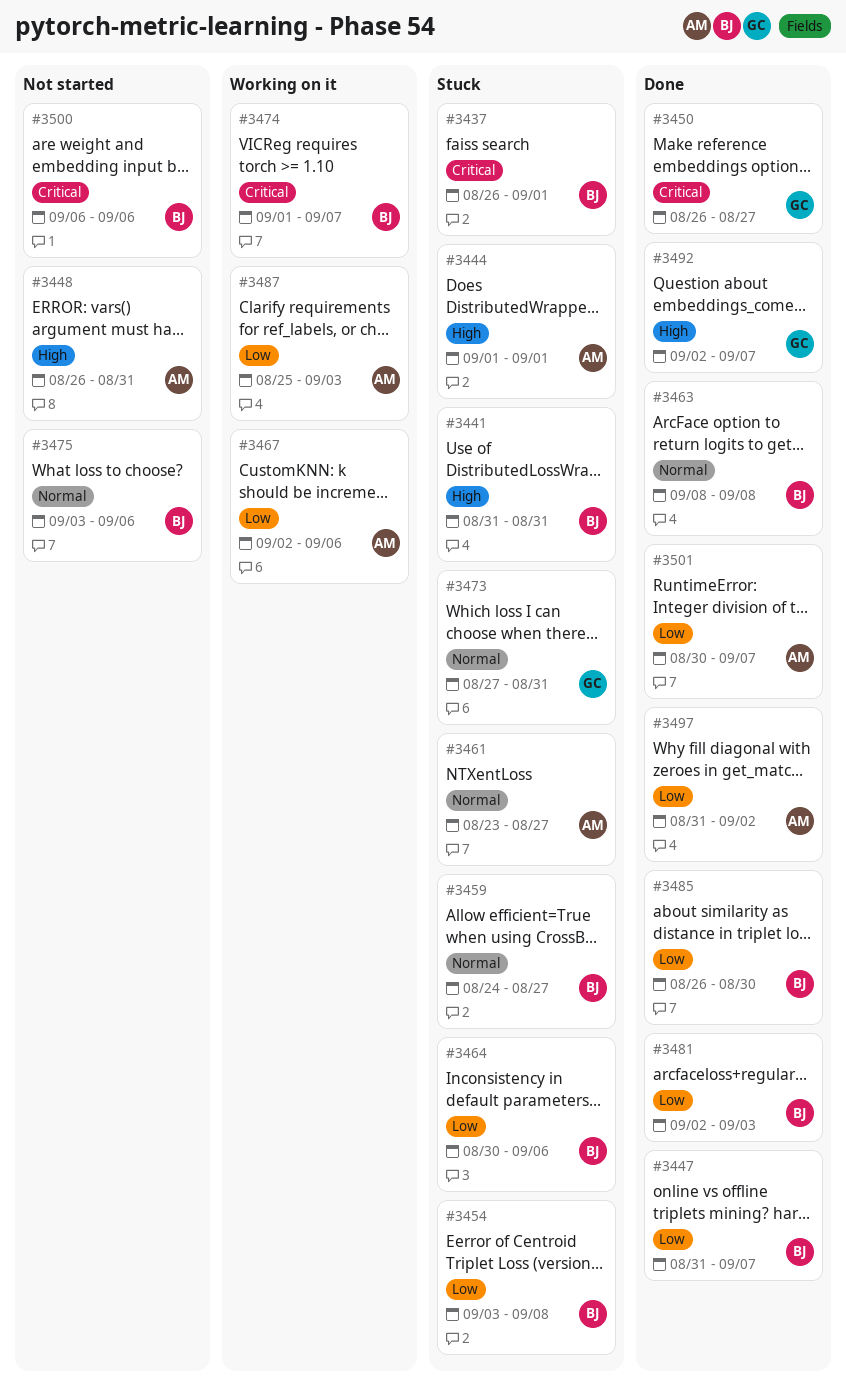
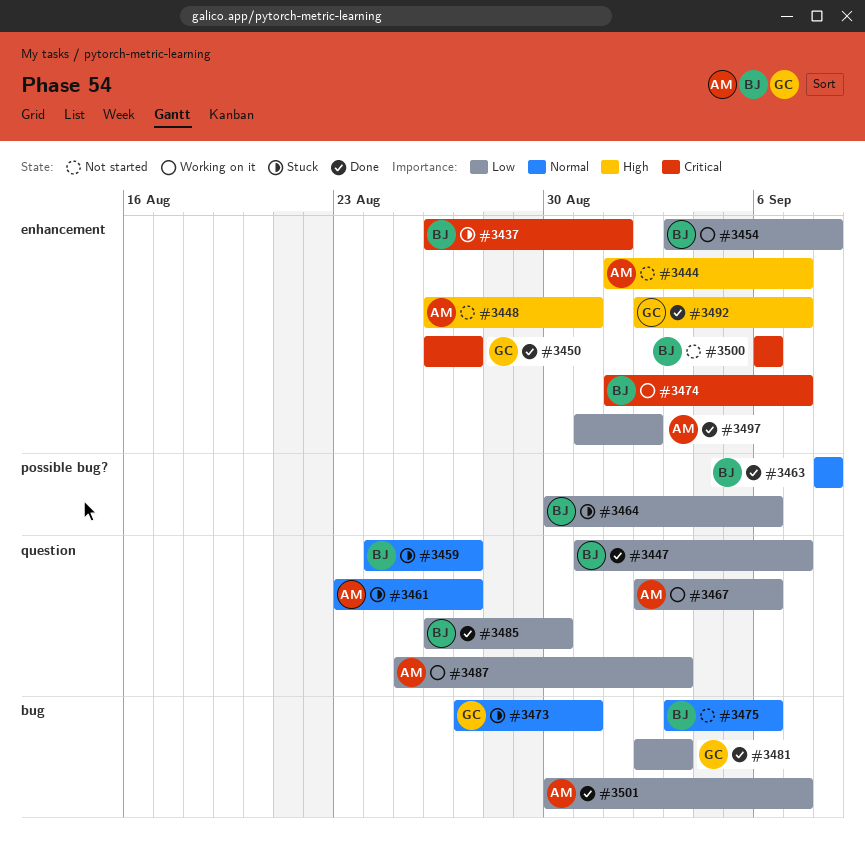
#3441: present -> none
#3444, status: Stuck -> Not started
#3444, due: Sep 1 -> Sep 7
#3454, status: Stuck -> Working on it
#3481, owner: BJ -> GC

